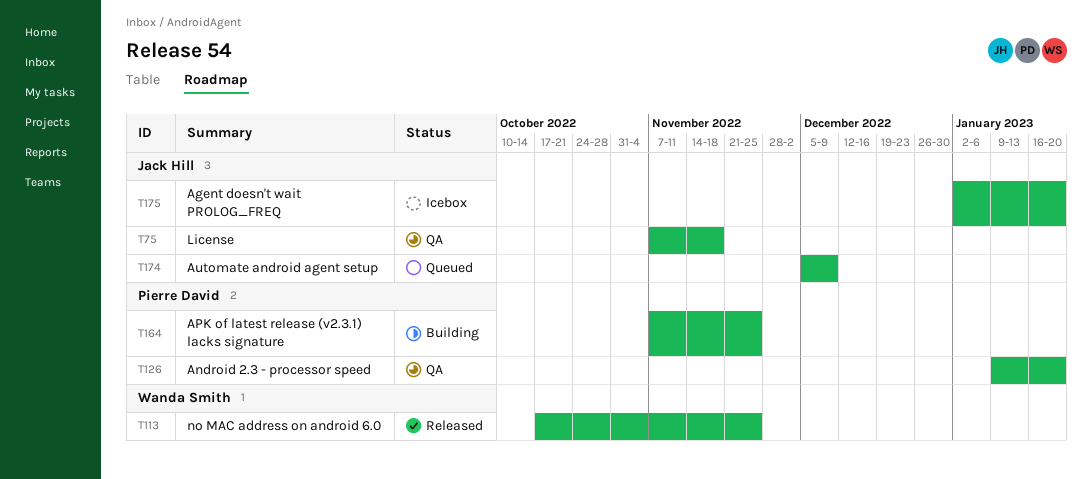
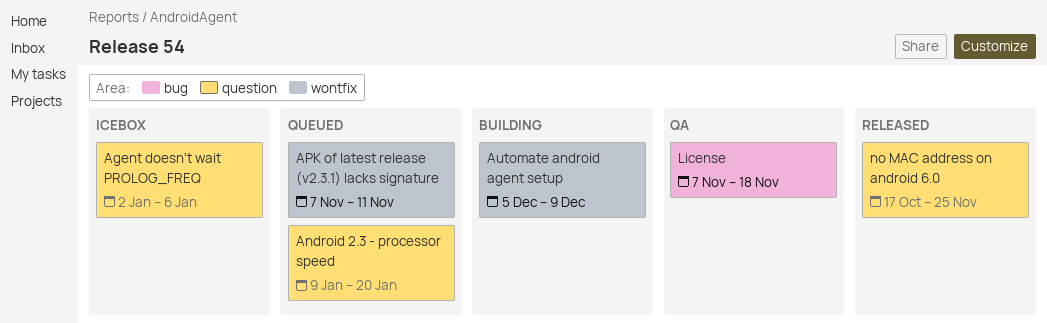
Agent doesn't wait PROLOG_FREQ, due: Jan 20 -> Jan 6
Android 2.3 - processor speed, status: QA -> Queued
APK of latest release (v2.3.1) lacks signature, status: Building -> Queued
APK of latest release (v2.3.1) lacks signature, due: Nov 25 -> Nov 11
Automate android agent setup, status: Queued -> Building

